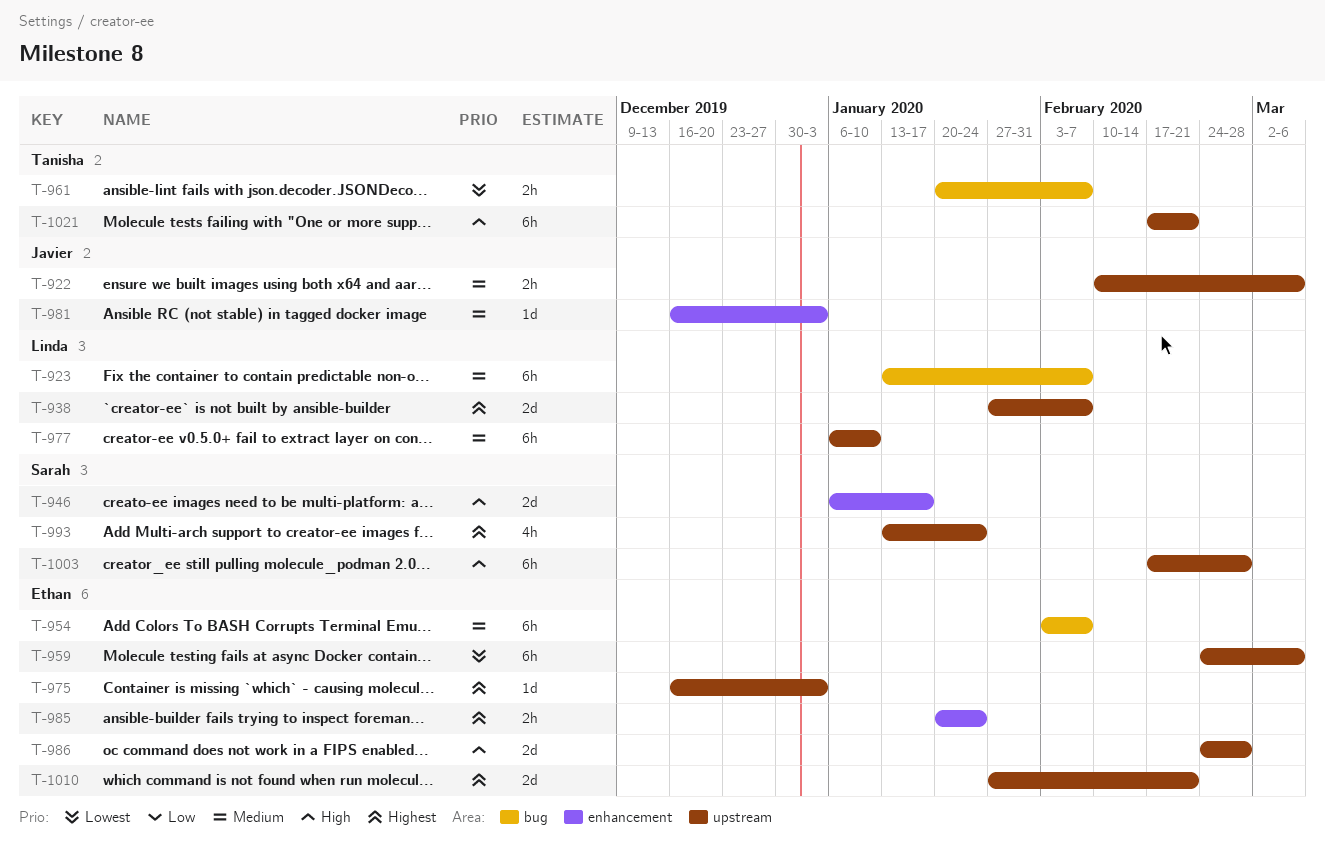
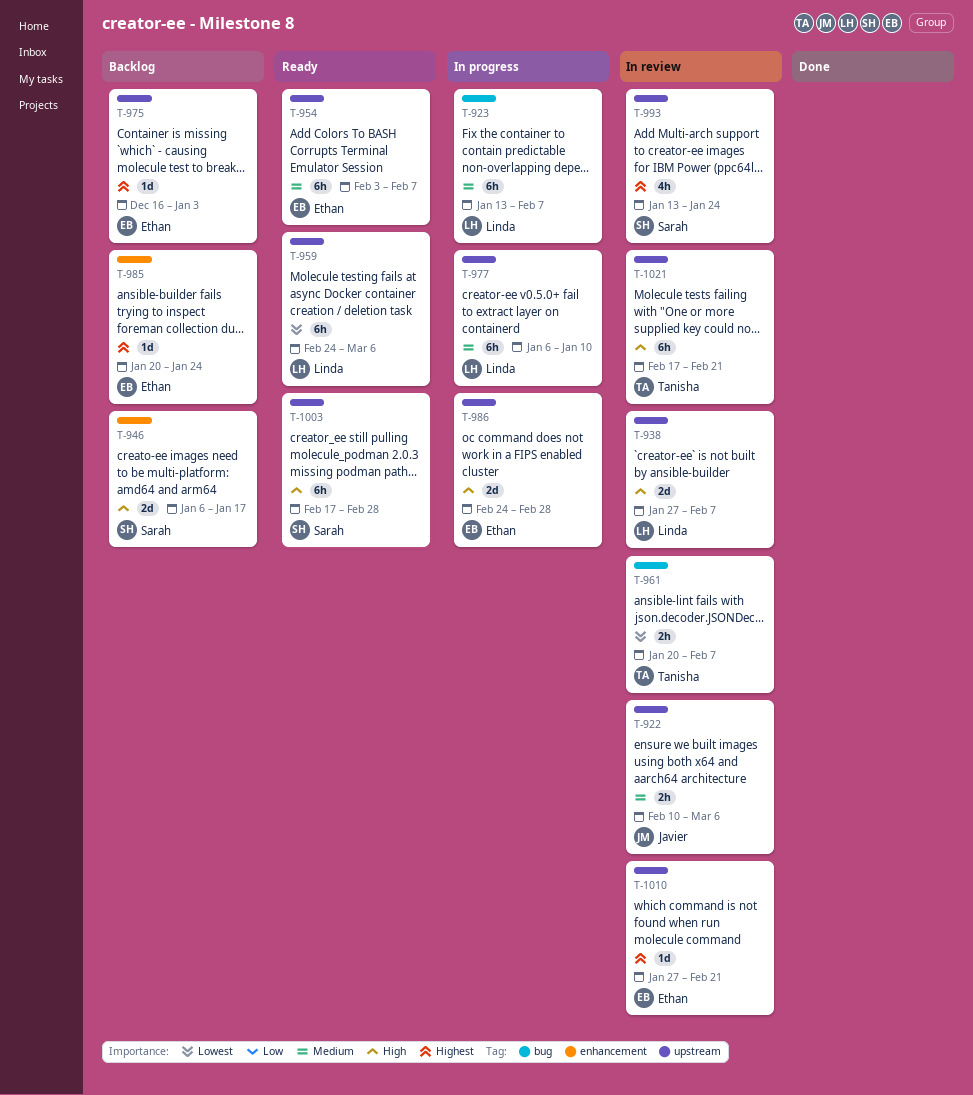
T-938, priority: Highest -> High
T-954, label: bug -> upstream
T-959, owner: Ethan -> Linda
T-981: present -> none
T-985, estimate: 2h -> 1d
T-1010, estimate: 2d -> 1d

